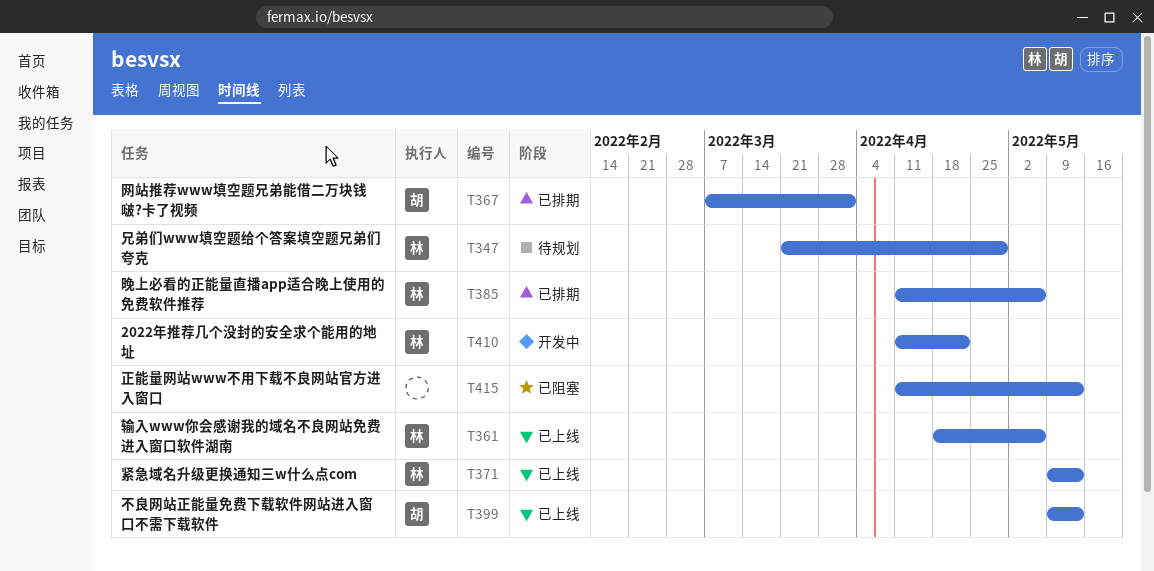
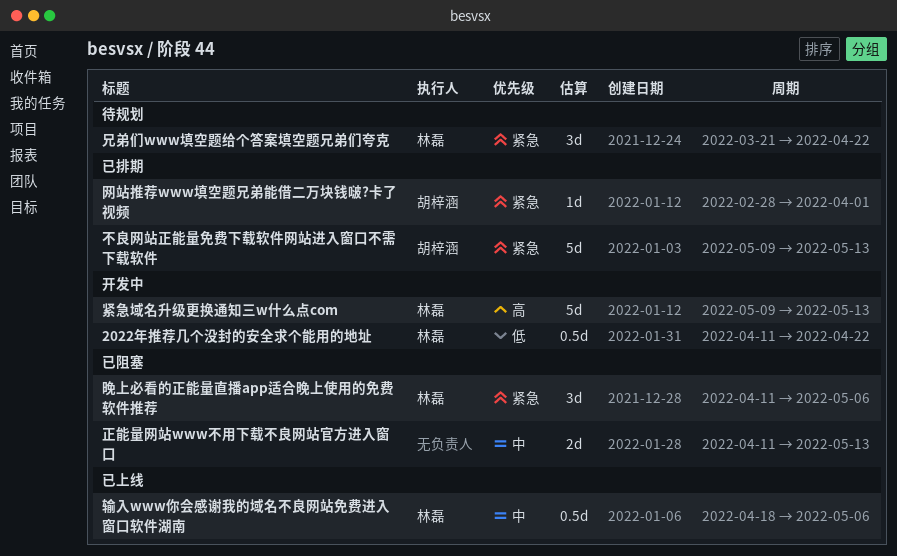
不良网站正能量免费下载软件网站进入窗口不需下载软件, status: 已上线 -> 已排期
兄弟们www填空题给个答案填空题兄弟们夸克, due: Apr 29 -> Apr 22
晚上必看的正能量直播app适合晚上使用的免费软件推荐, status: 已排期 -> 已阻塞
紧急域名升级更换通知三w什么点com, status: 已上线 -> 开发中
网站推荐www填空题兄弟能借二万块钱啵?卡了视频, start: Mar 7 -> Feb 28

